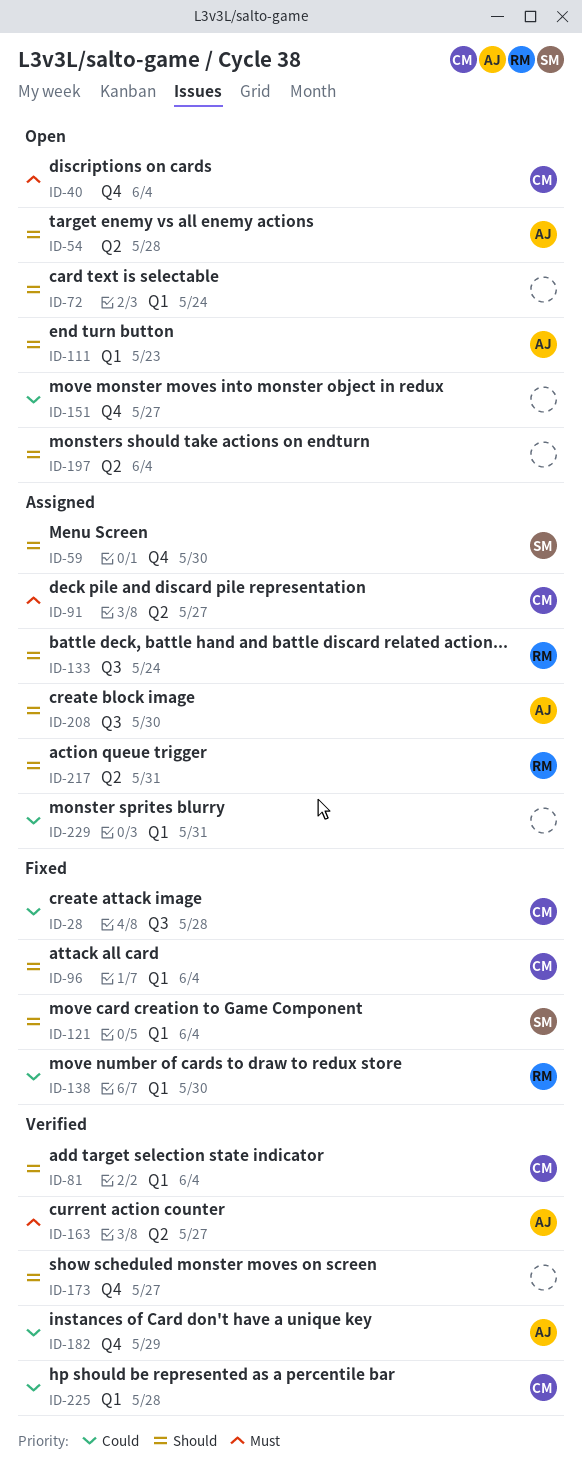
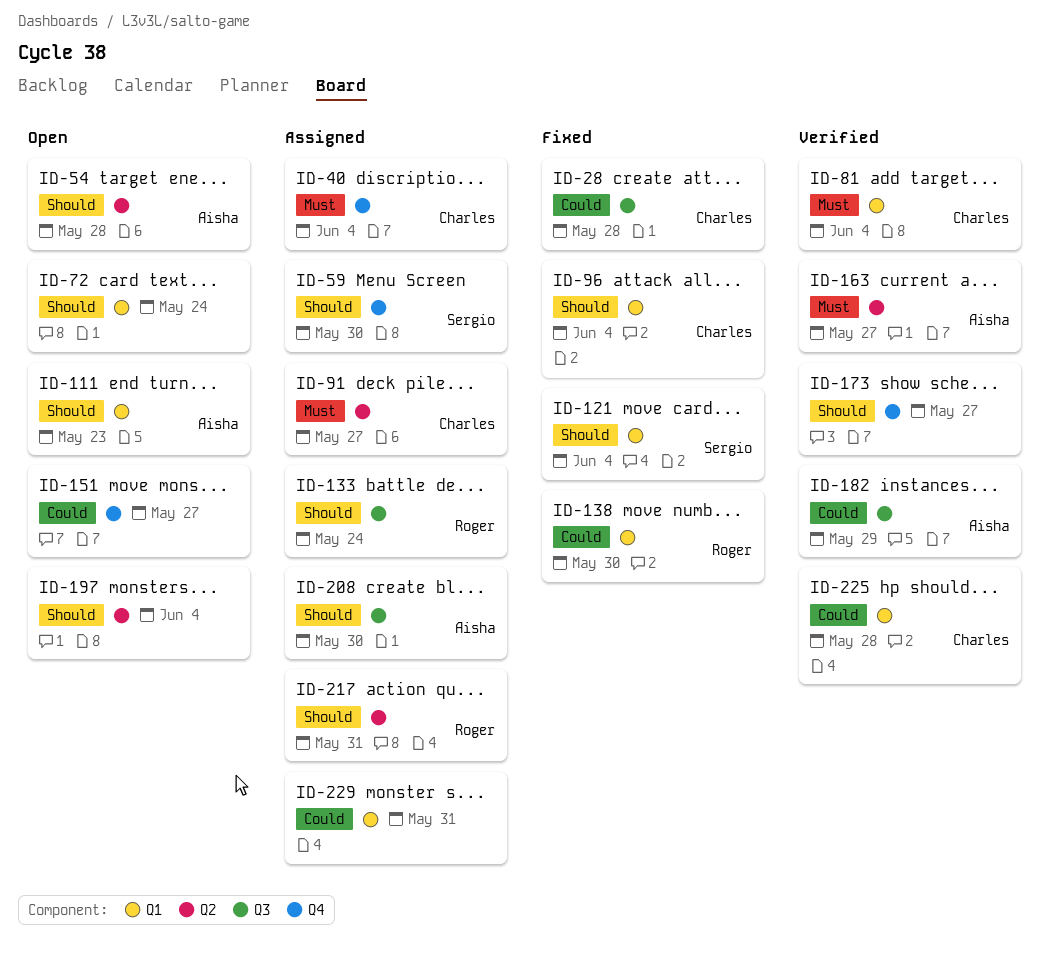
ID-40, status: Open -> Assigned
ID-81, priority: Should -> Must
ID-182, label: Q4 -> Q3

